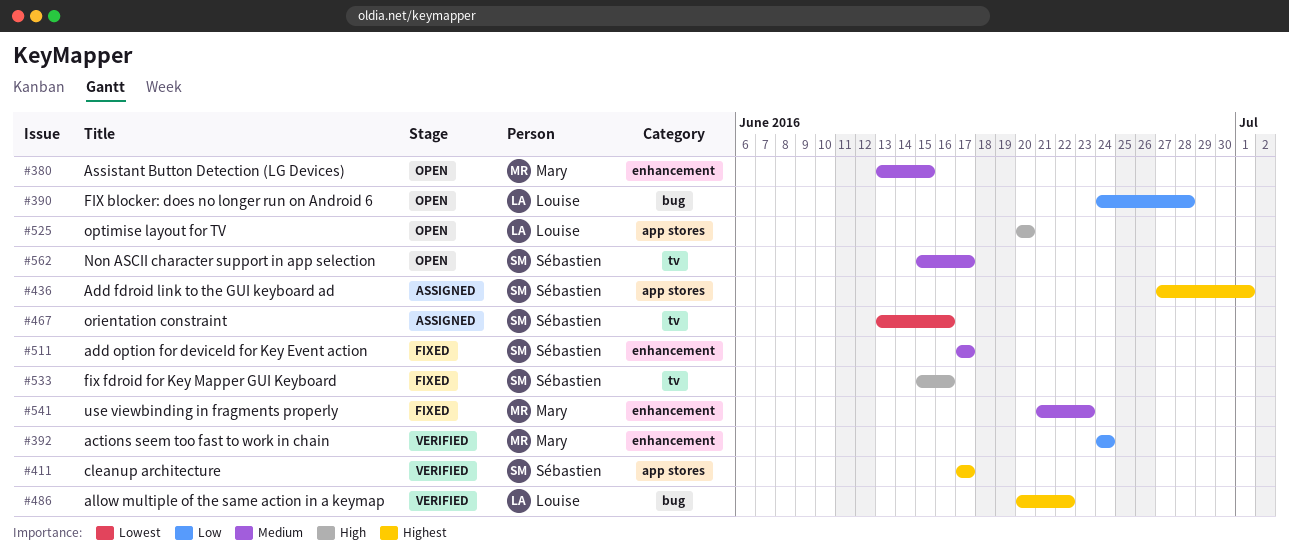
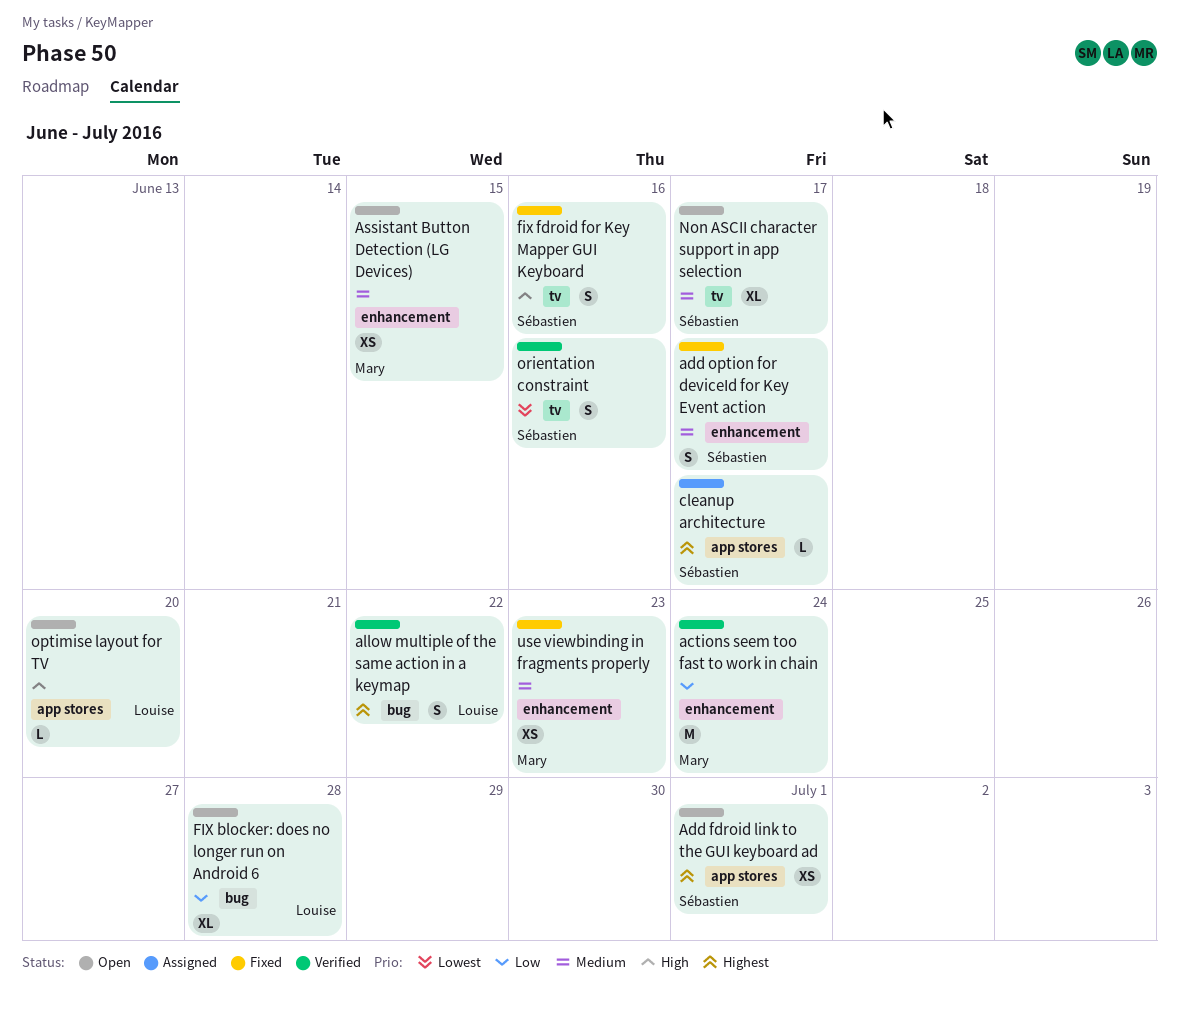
Add fdroid link to the GUI keyboard ad, status: Assigned -> Open
cleanup architecture, status: Verified -> Assigned
orientation constraint, status: Assigned -> Verified

